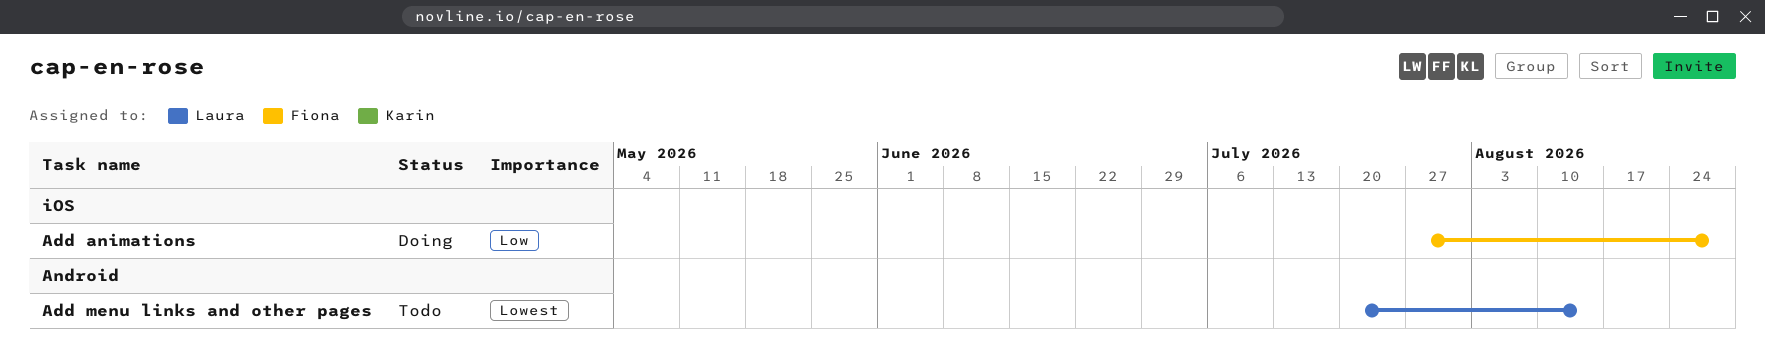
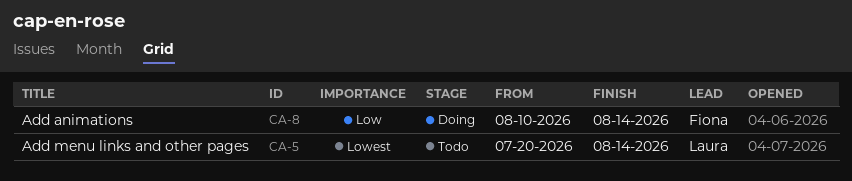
Add animations, start: Jul 27 -> Aug 10
Add animations, due: Aug 28 -> Aug 14

